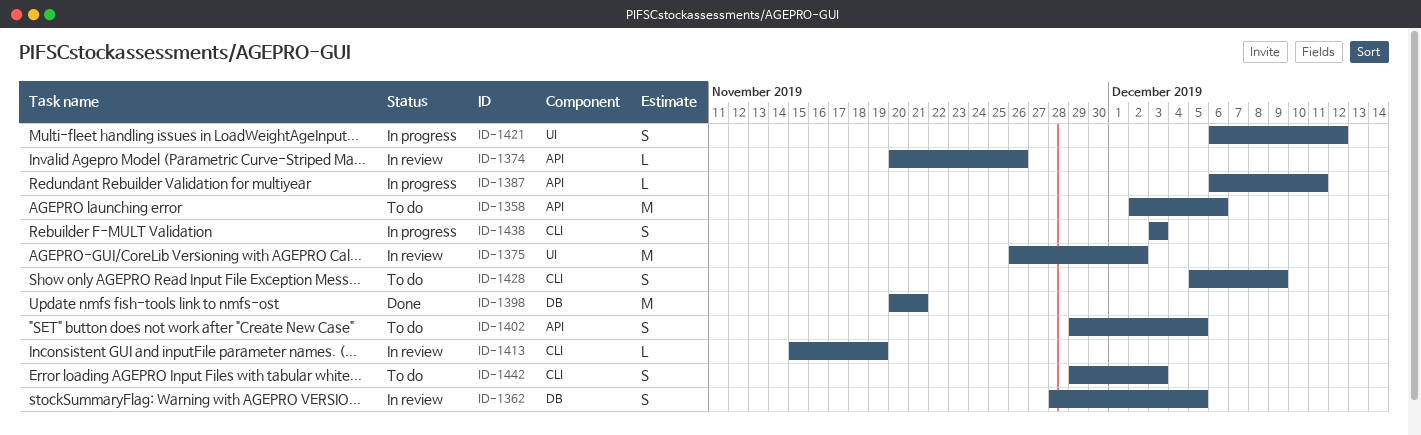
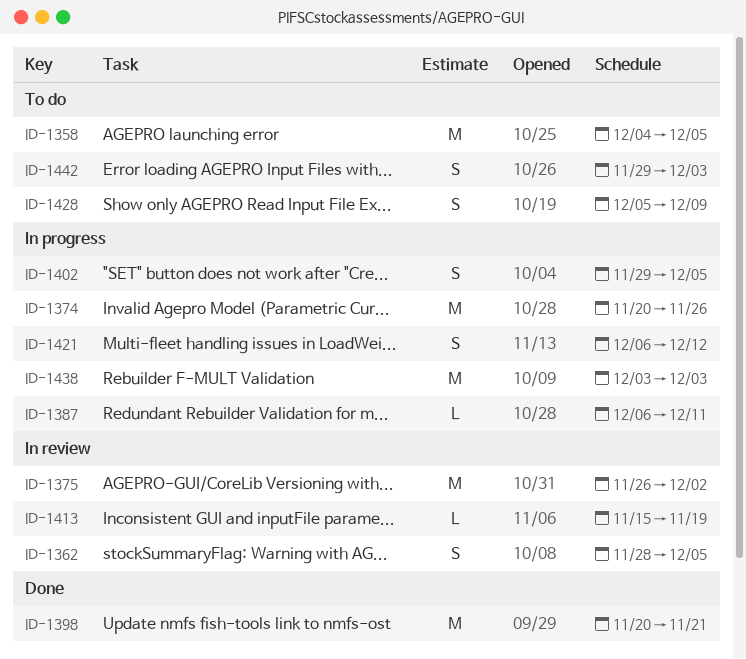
ID-1358, start: Dec 2 -> Dec 4
ID-1358, due: Dec 6 -> Dec 5
ID-1374, status: In review -> In progress
ID-1374, estimate: L -> M
ID-1402, status: To do -> In progress
ID-1438, estimate: S -> M

